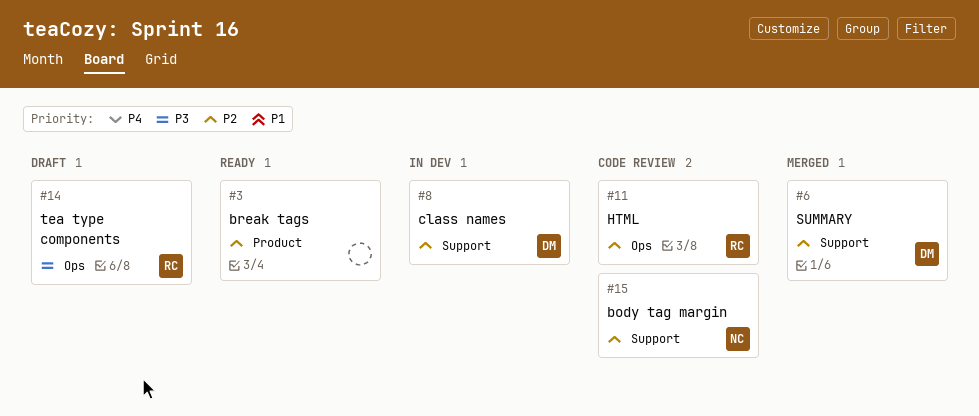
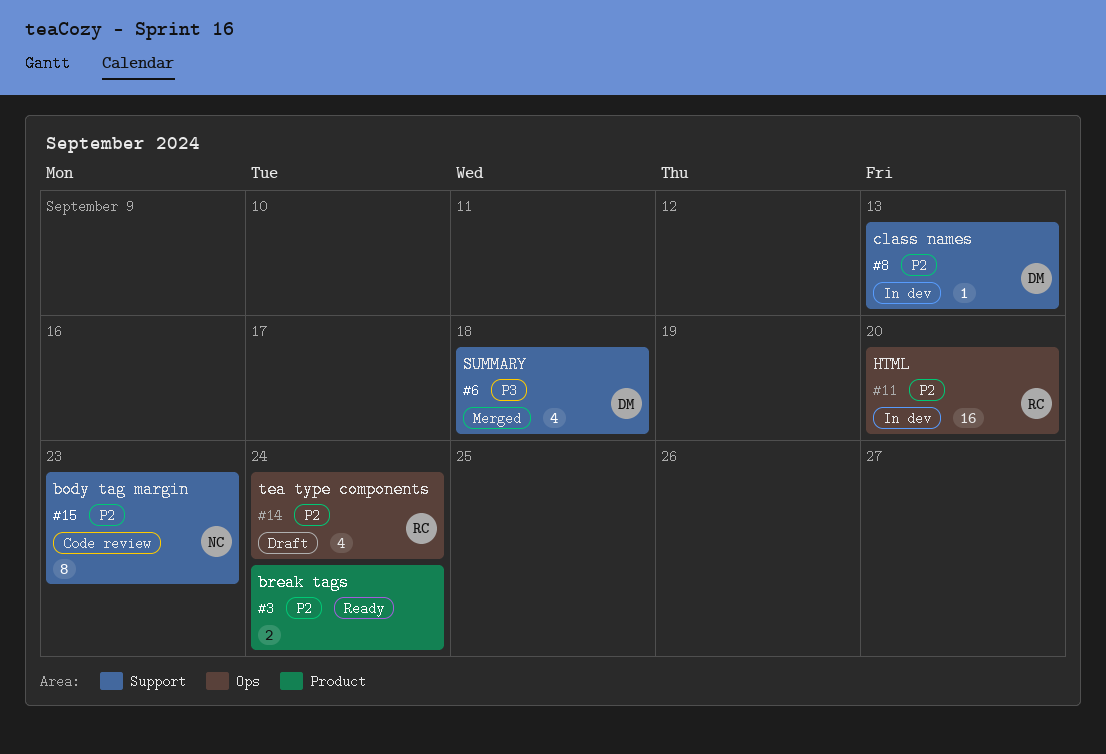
#6, priority: P2 -> P3
#11, status: Code review -> In dev
#14, priority: P3 -> P2

